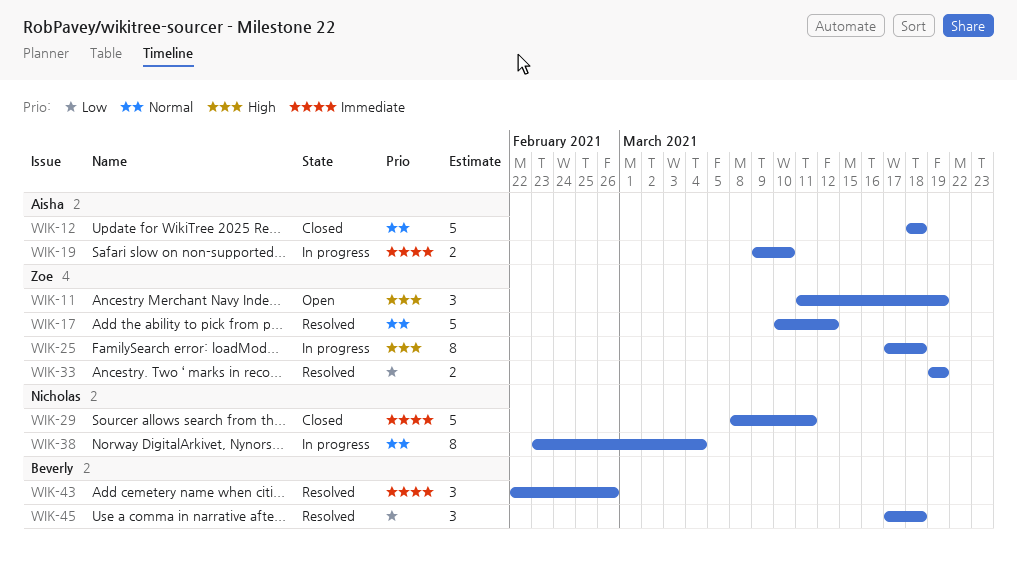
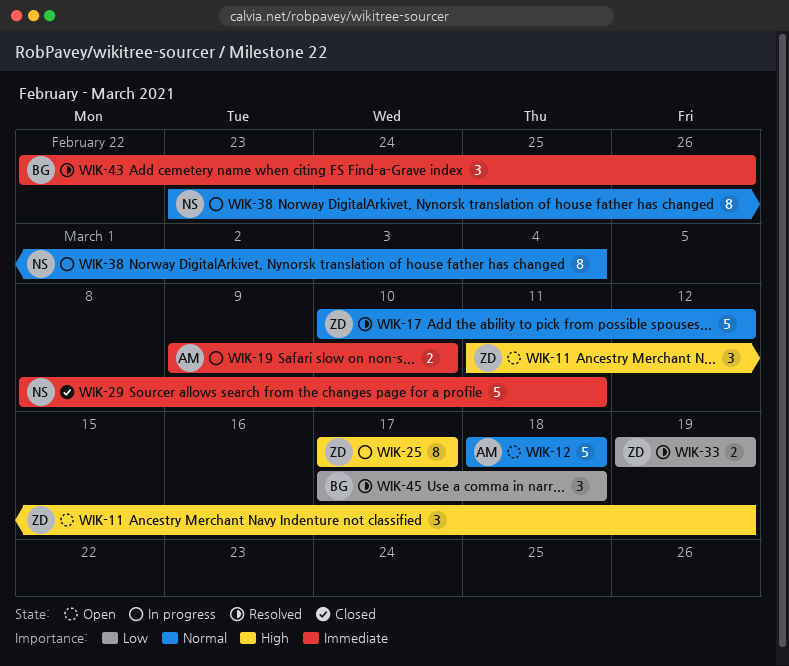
WIK-12, status: Closed -> Open
WIK-25, due: Mar 18 -> Mar 17

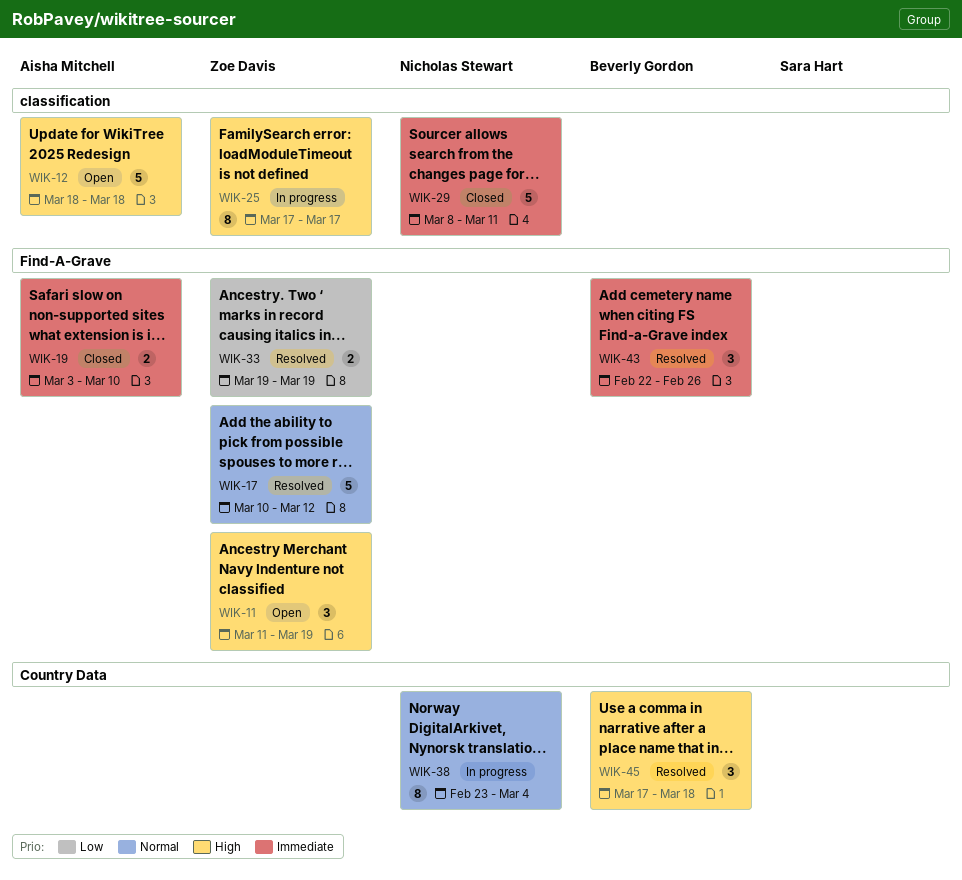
WIK-12, priority: Normal -> High
WIK-19, status: In progress -> Closed
WIK-19, start: Mar 9 -> Mar 3
WIK-45, priority: Low -> High

